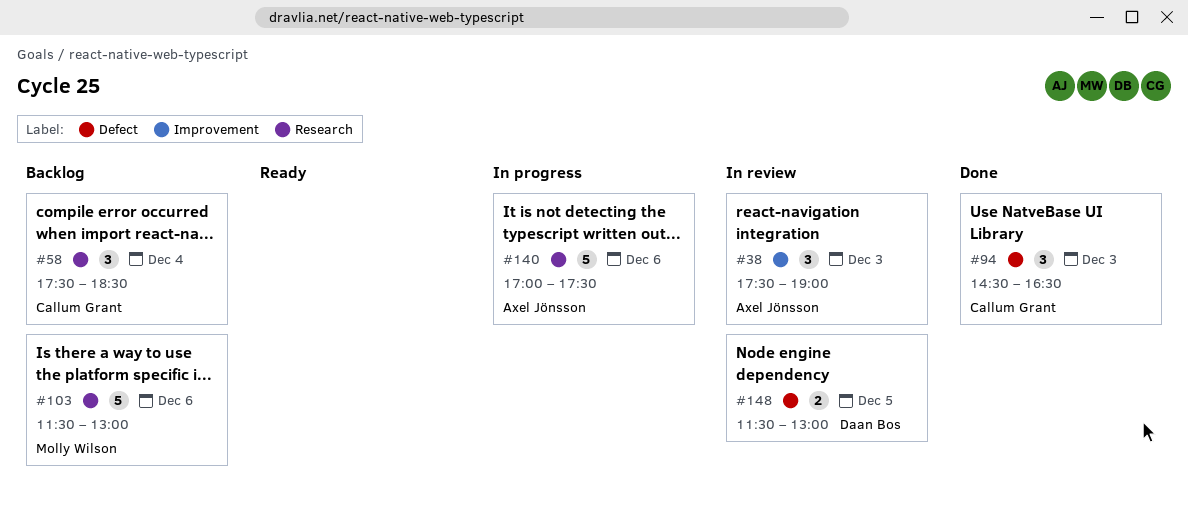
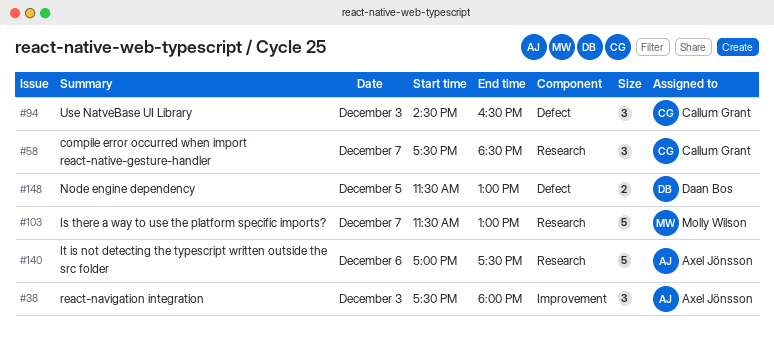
#38, ends: 19:00 -> 18:00
#58, day: Dec 4 -> Dec 7
#103, day: Dec 6 -> Dec 7

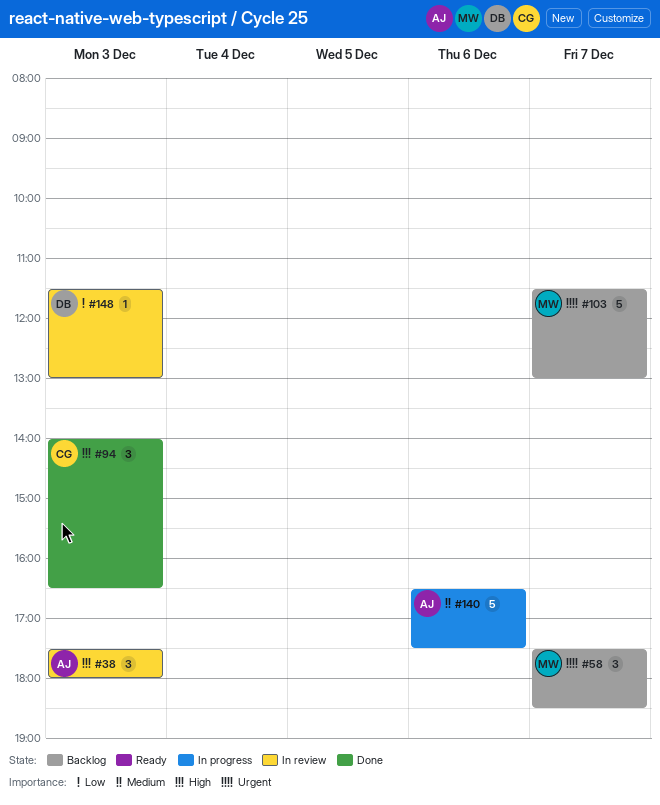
#58, owner: Callum Grant -> Molly Wilson
#94, begins: 14:30 -> 14:00
#140, begins: 17:00 -> 16:30
#148, estimate: 2 -> 1
#148, day: Dec 5 -> Dec 3

